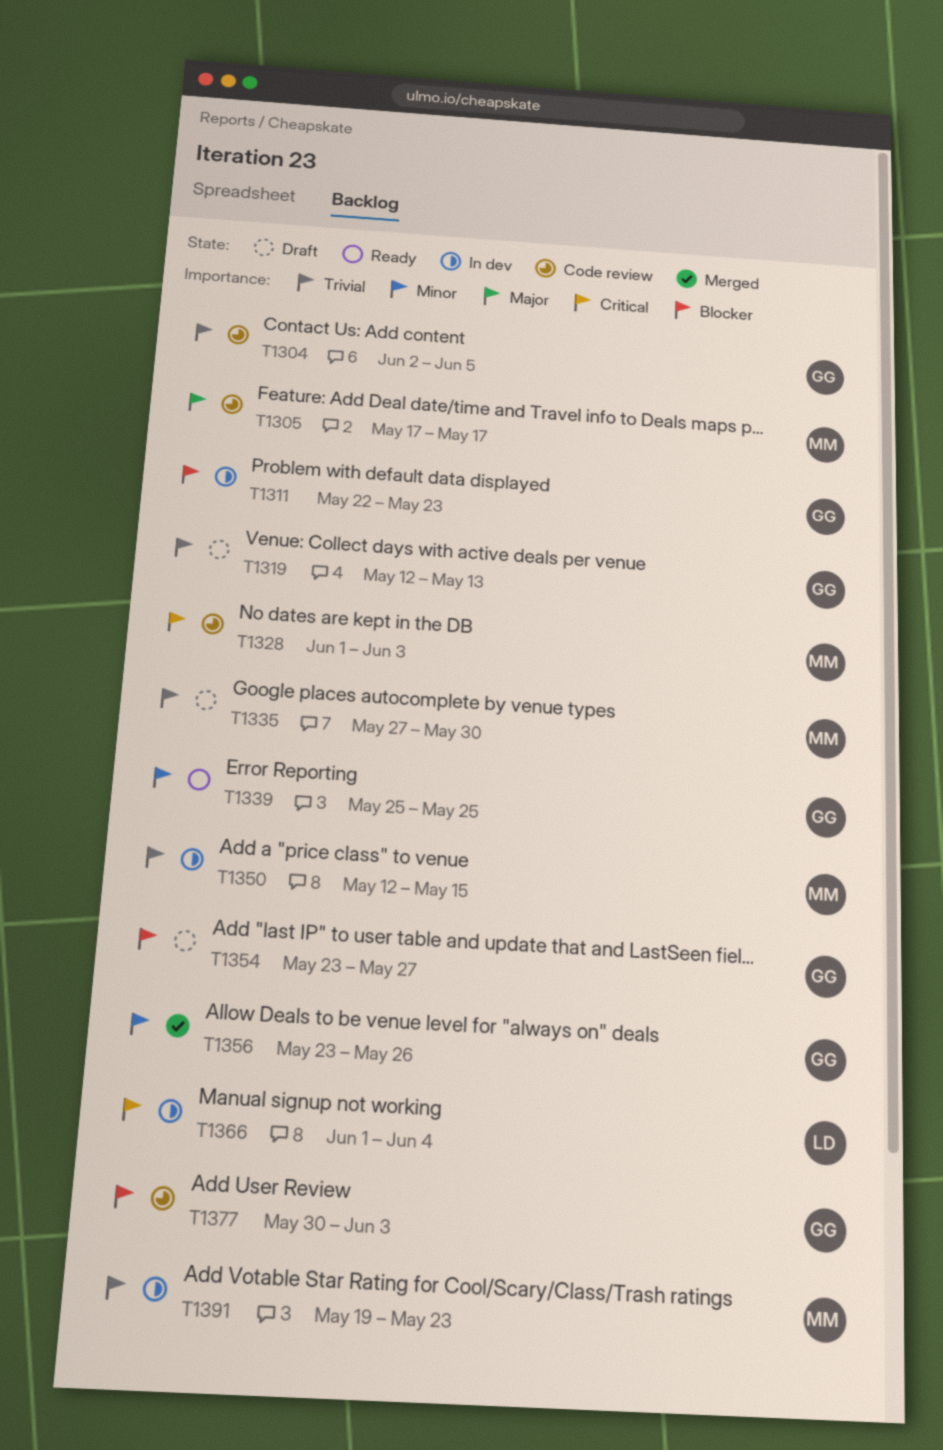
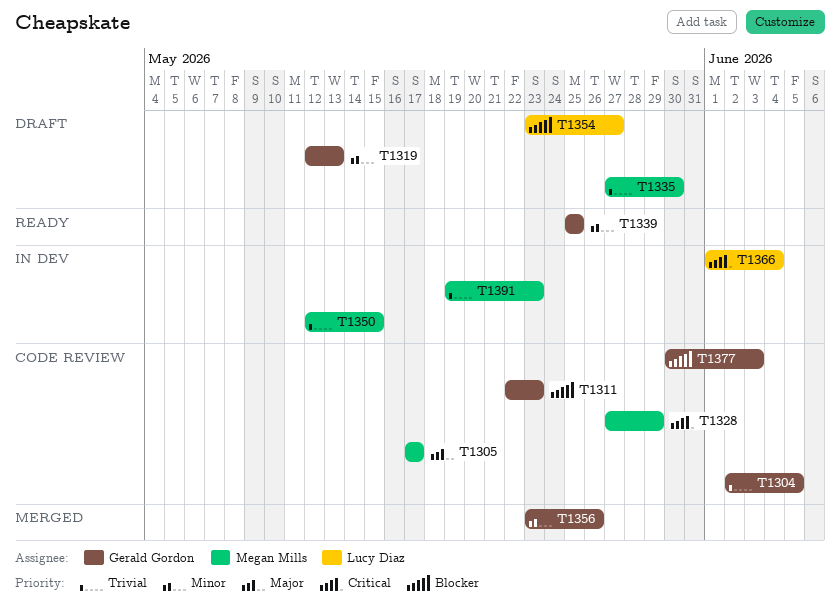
T1311, status: In dev -> Code review
T1319, priority: Trivial -> Minor
T1328, start: Jun 1 -> May 27
T1328, due: Jun 3 -> May 29
T1354, owner: Gerald Gordon -> Lucy Diaz

